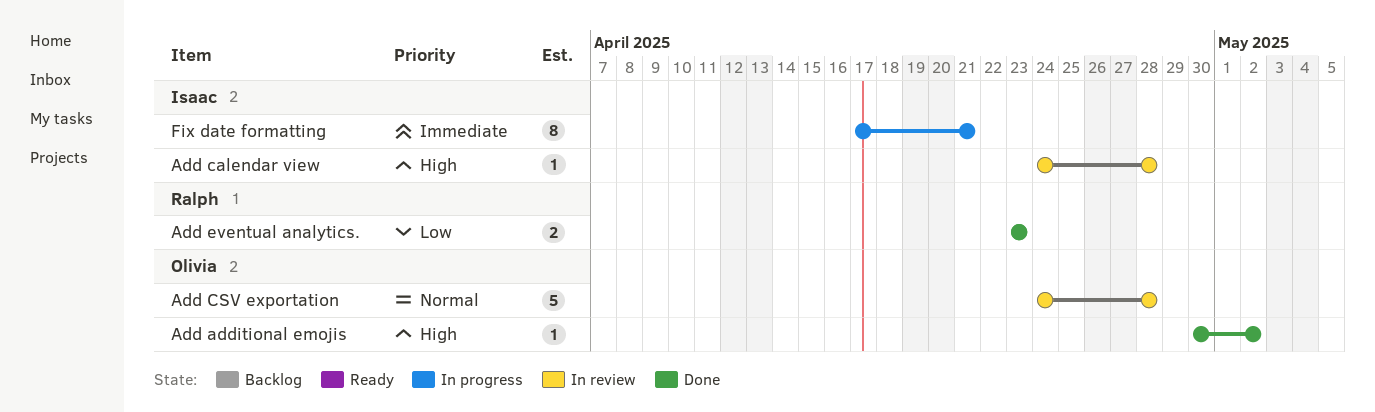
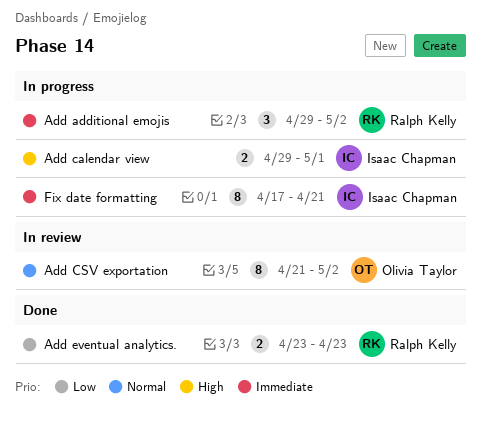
Add additional emojis, status: Done -> In progress
Add additional emojis, owner: Olivia Taylor -> Ralph Kelly
Add additional emojis, priority: High -> Immediate
Add additional emojis, estimate: 1 -> 3
Add additional emojis, start: Apr 30 -> Apr 29
Add calendar view, status: In review -> In progress
Add calendar view, estimate: 1 -> 2
Add calendar view, start: Apr 24 -> Apr 29
Add calendar view, due: Apr 28 -> May 1
Add CSV exportation, estimate: 5 -> 8
Add CSV exportation, start: Apr 24 -> Apr 21
Add CSV exportation, due: Apr 28 -> May 2

